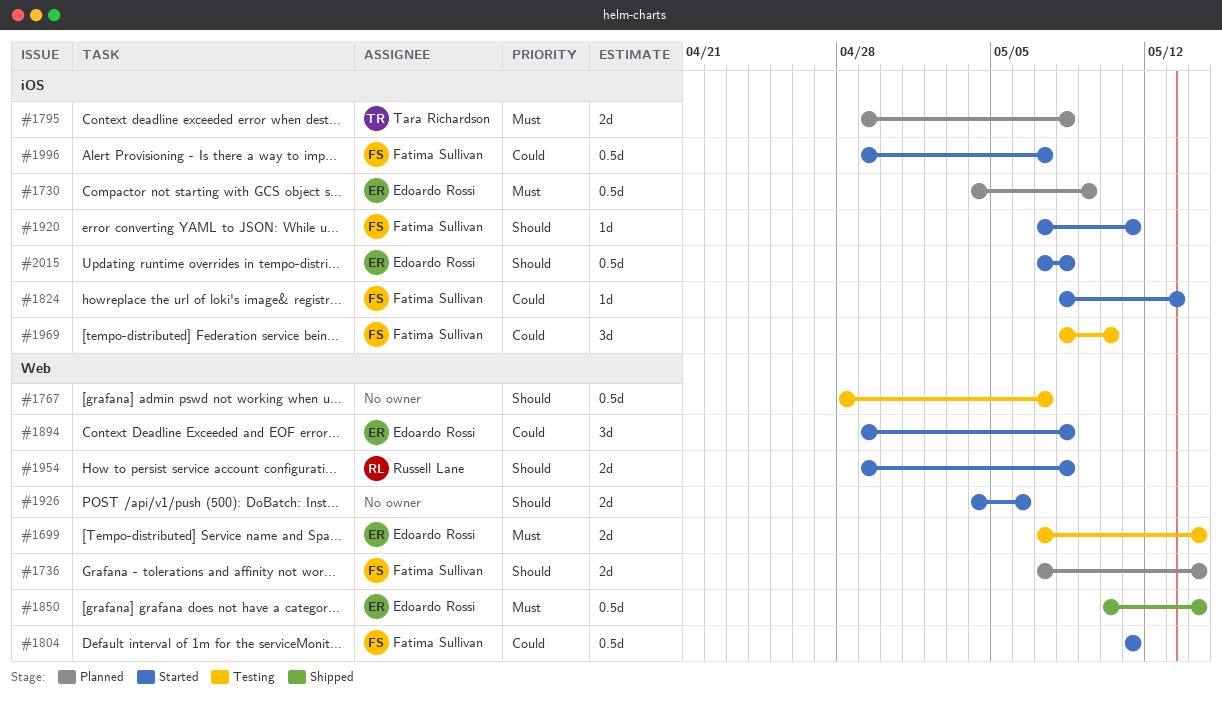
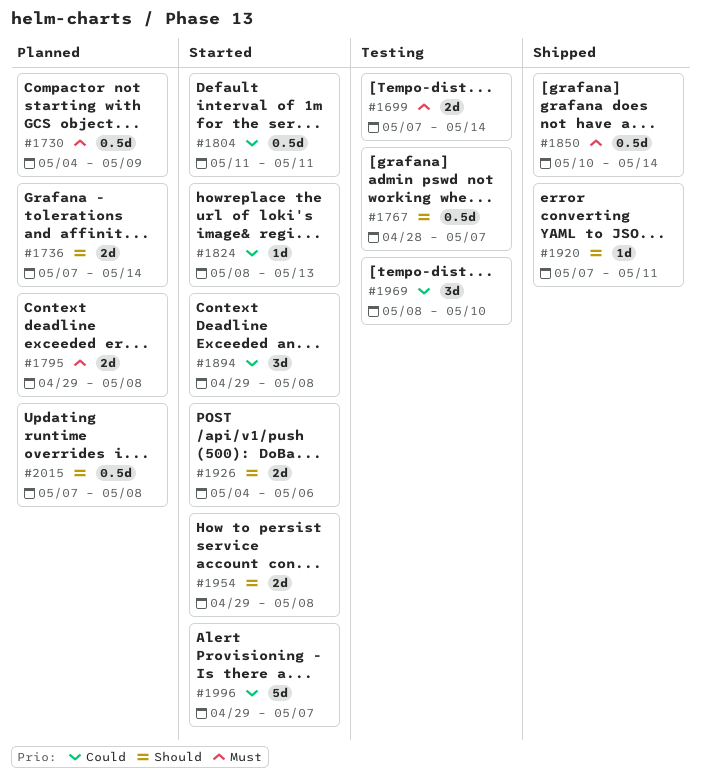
#1920, status: Started -> Shipped
#1996, estimate: 0.5d -> 5d
#2015, status: Started -> Planned

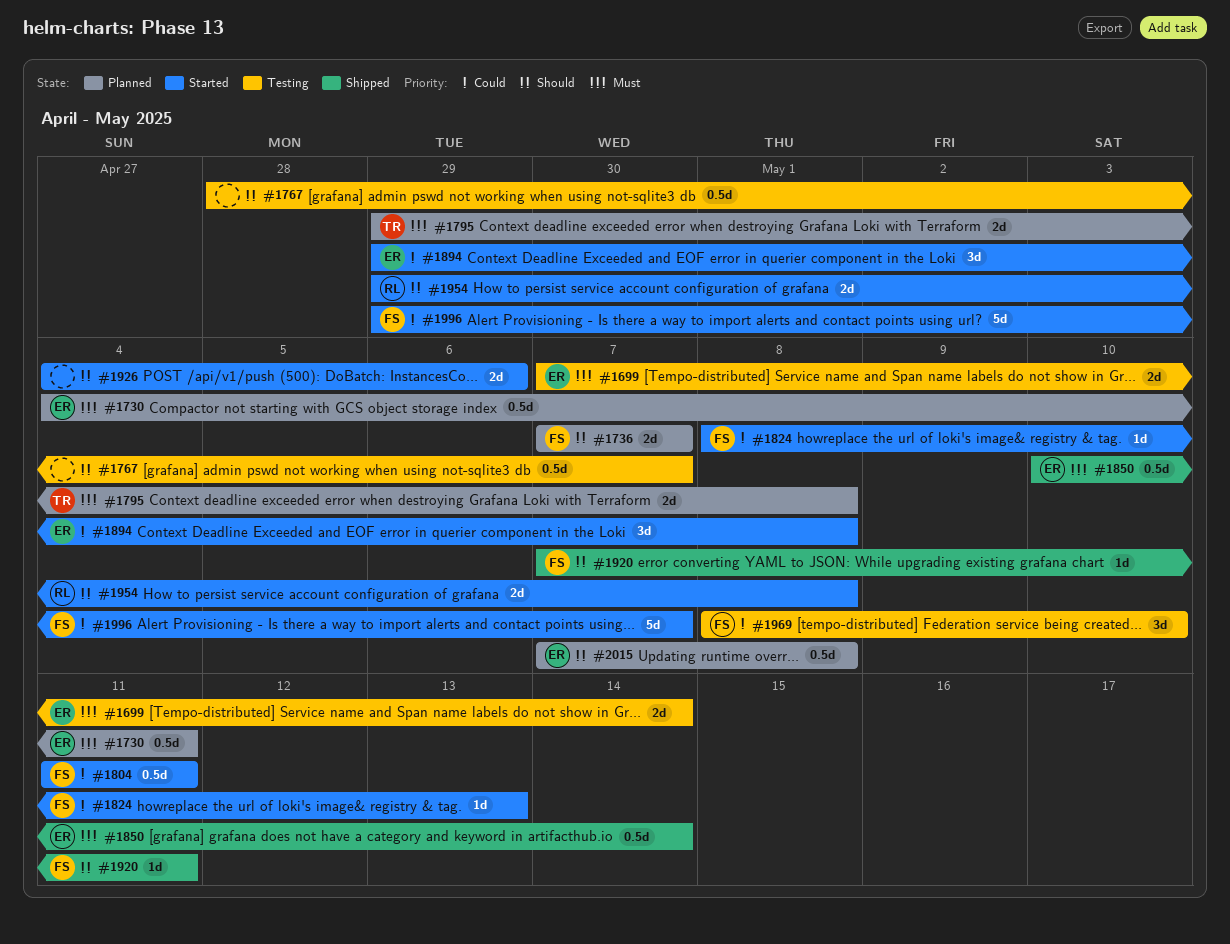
#1730, due: May 9 -> May 11
#1736, due: May 14 -> May 7

